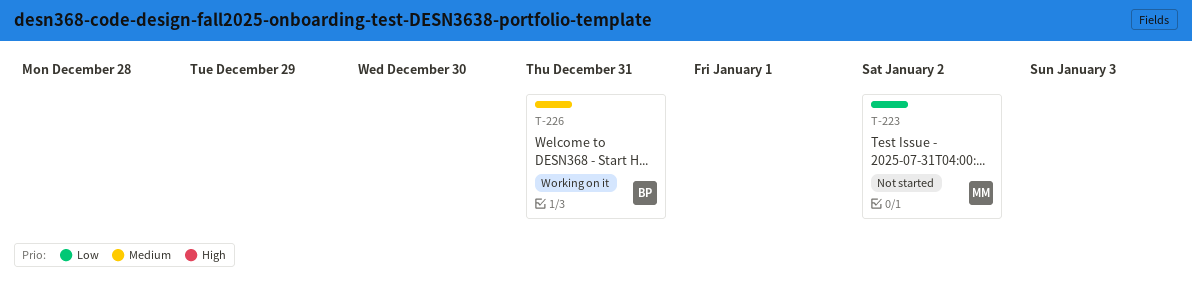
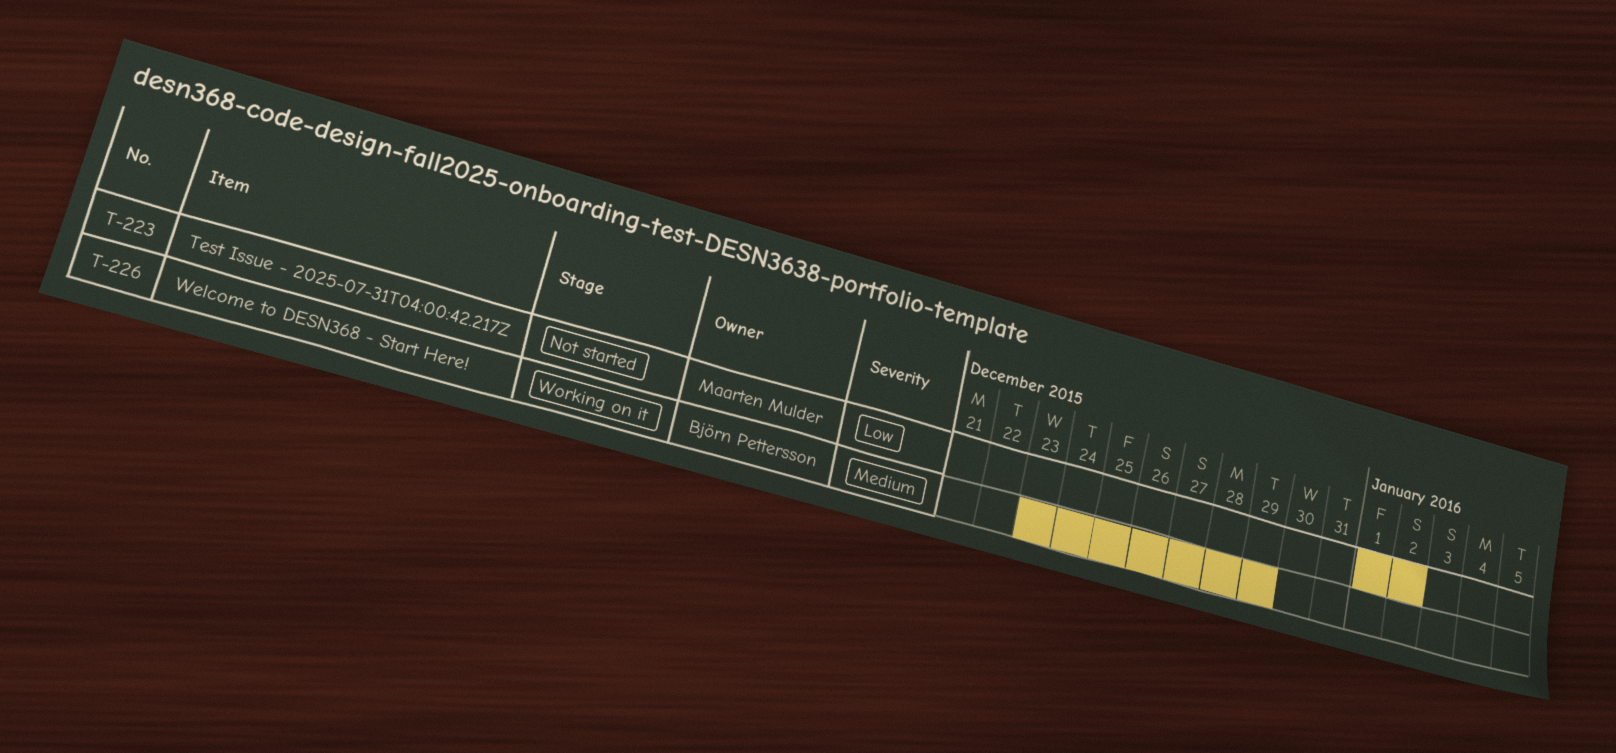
T-226, due: Dec 31 -> Dec 29

